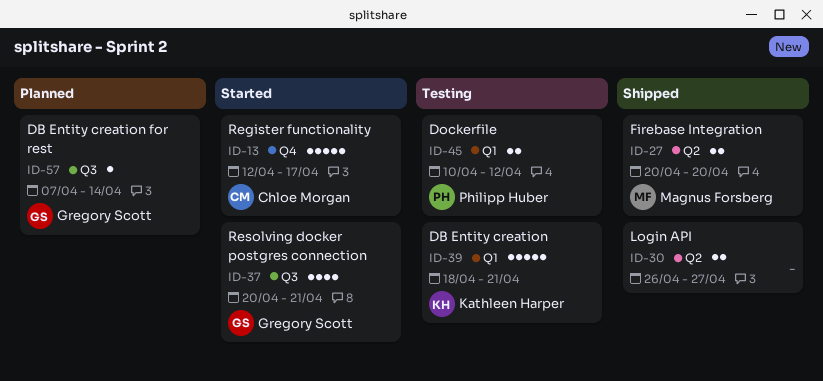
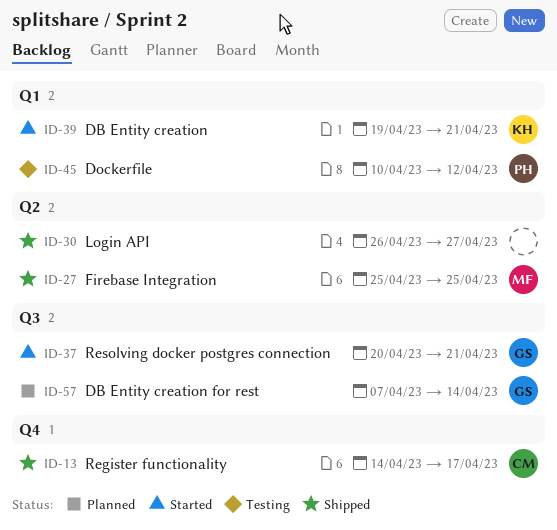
ID-13, status: Started -> Shipped
ID-13, start: Apr 12 -> Apr 14
ID-27, start: Apr 20 -> Apr 25
ID-27, due: Apr 20 -> Apr 25
ID-39, status: Testing -> Started
ID-39, start: Apr 18 -> Apr 19

